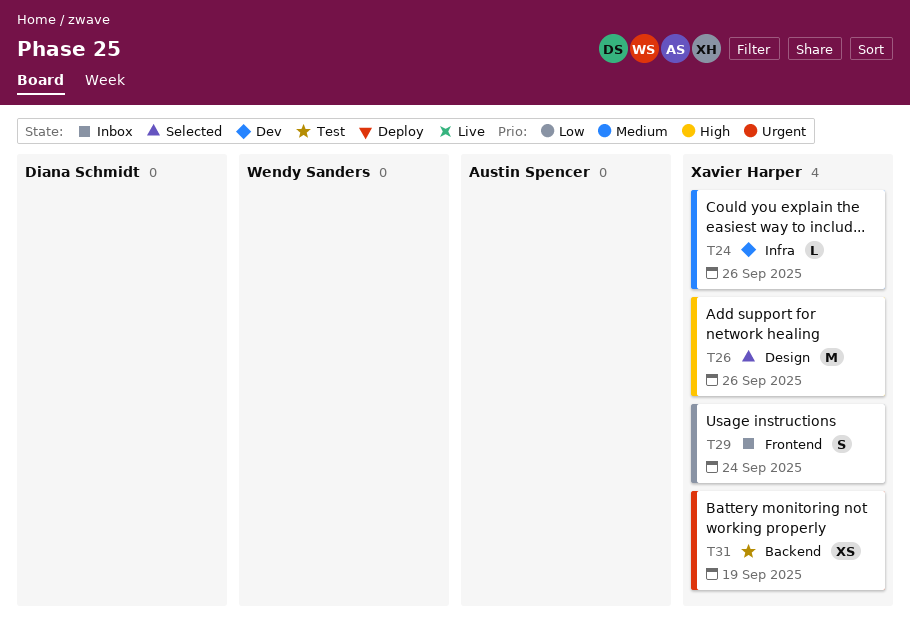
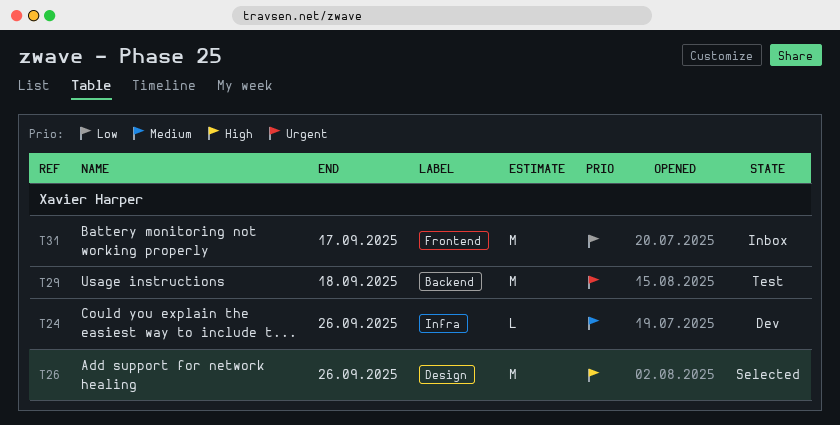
T29, status: Inbox -> Test
T29, priority: Low -> Urgent
T29, label: Frontend -> Backend
T29, estimate: S -> M
T29, due: Sep 24 -> Sep 18
T31, status: Test -> Inbox
T31, priority: Urgent -> Low
T31, label: Backend -> Frontend
T31, estimate: XS -> M
T31, due: Sep 19 -> Sep 17

